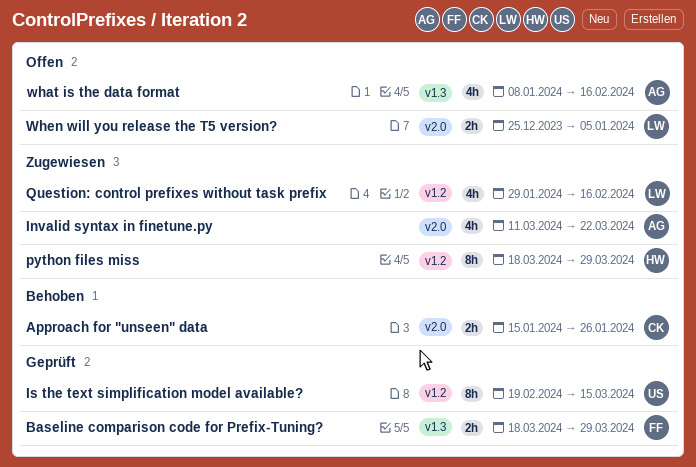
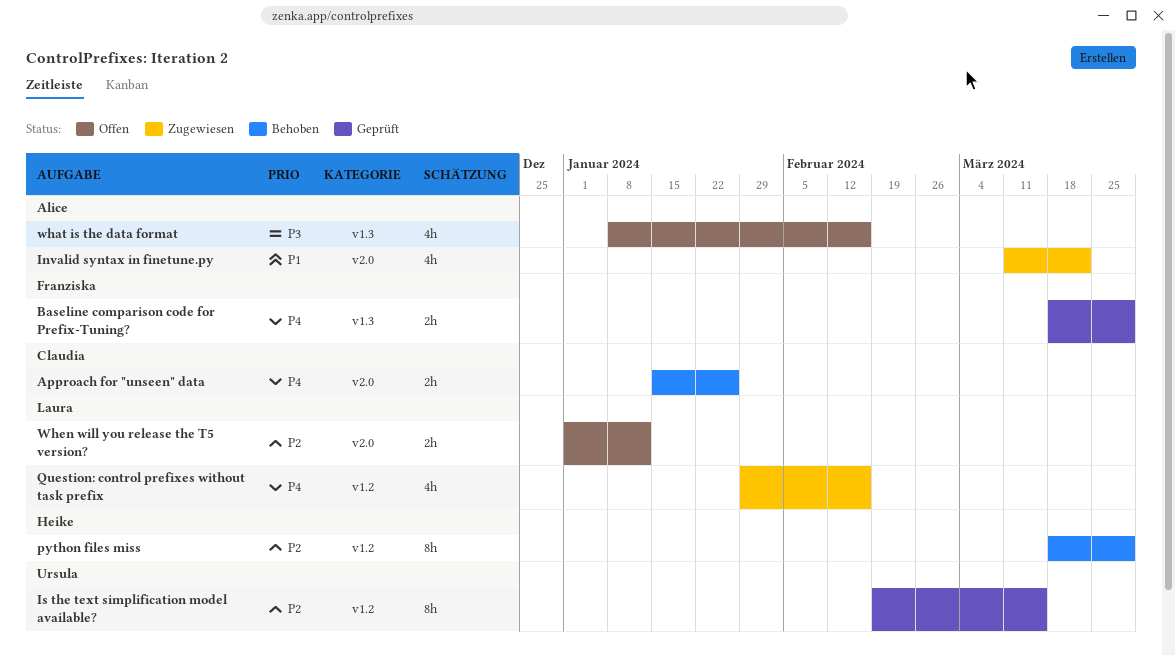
python files miss, status: Zugewiesen -> Behoben
When will you release the T5 version?, start: Dec 25 -> Jan 1
When will you release the T5 version?, due: Jan 5 -> Jan 12

